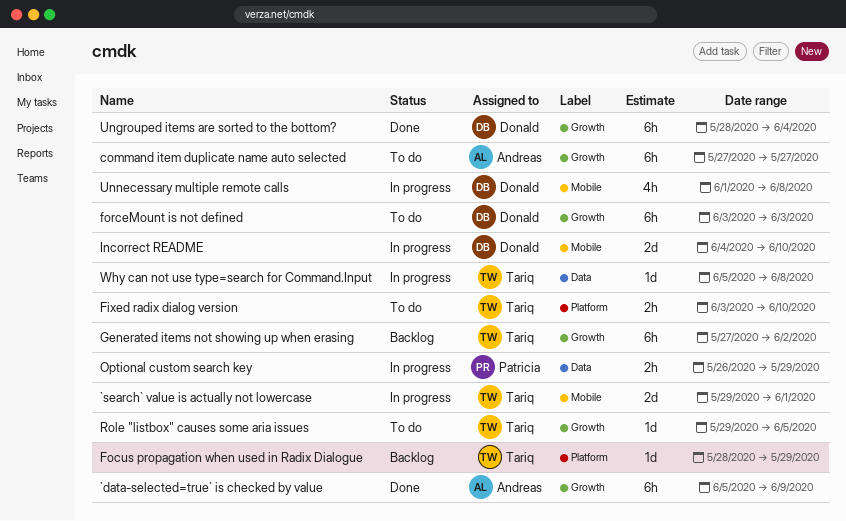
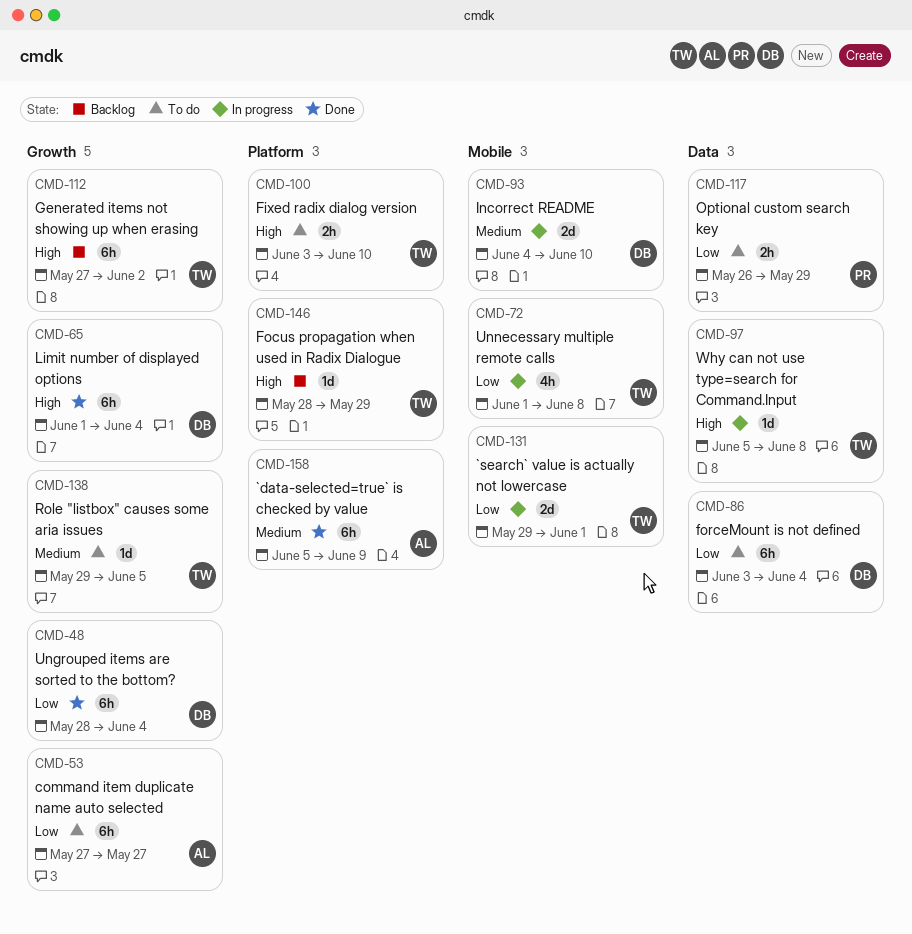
`data-selected=true` is checked by value, label: Growth -> Platform
forceMount is not defined, label: Growth -> Data
forceMount is not defined, due: Jun 3 -> Jun 4
Limit number of displayed options: none -> present
Optional custom search key, status: In progress -> To do
Unnecessary multiple remote calls, owner: Donald -> Tariq

